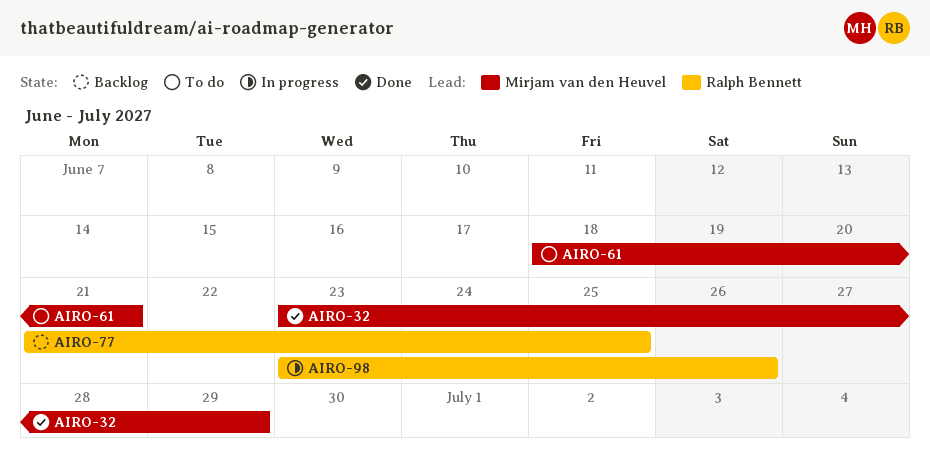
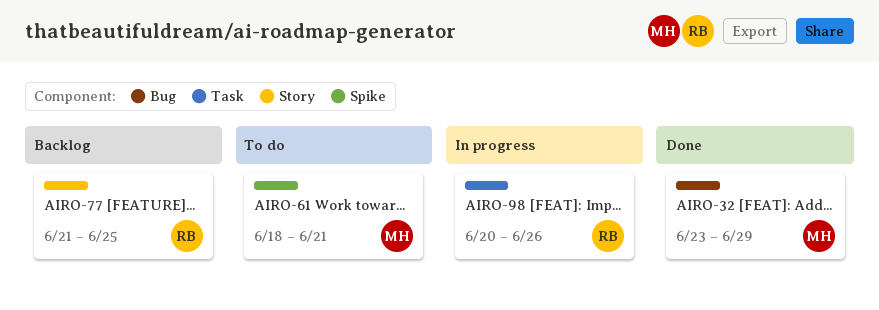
AIRO-98, start: Jun 23 -> Jun 20

